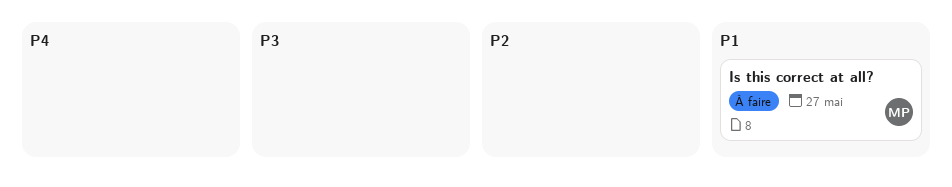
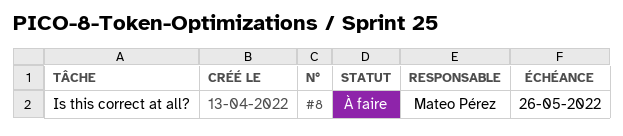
Is this correct at all?, due: May 27 -> May 26

